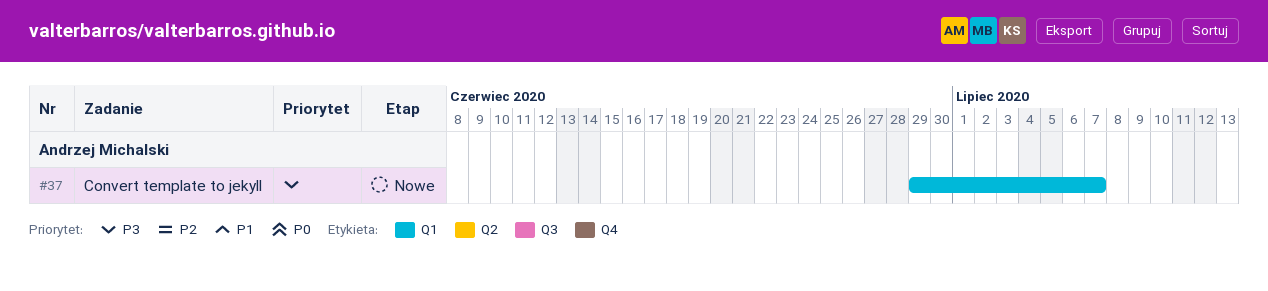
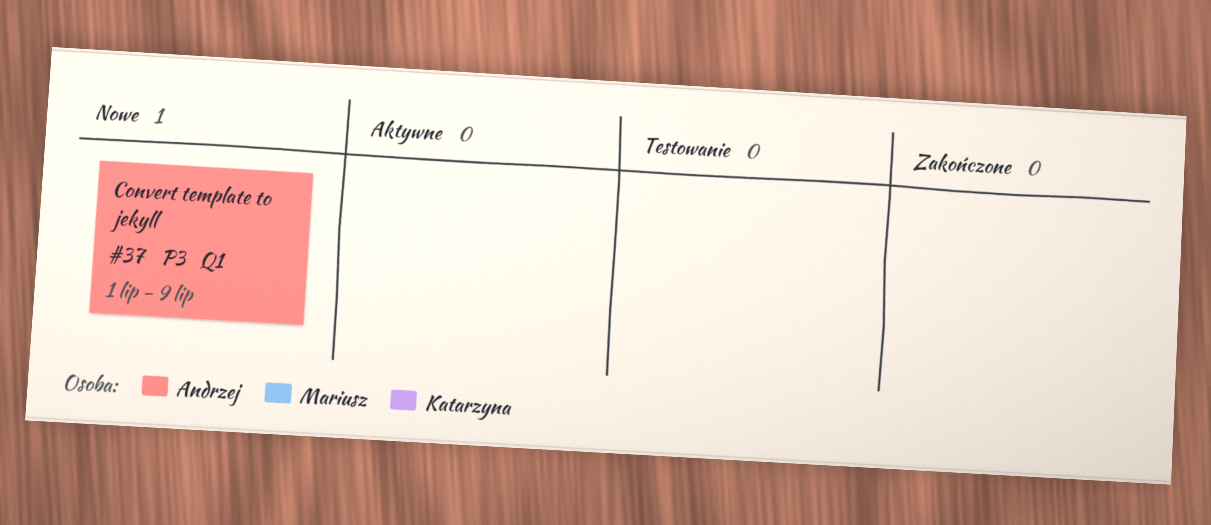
#37, start: Jun 29 -> Jul 1
#37, due: Jul 7 -> Jul 9

